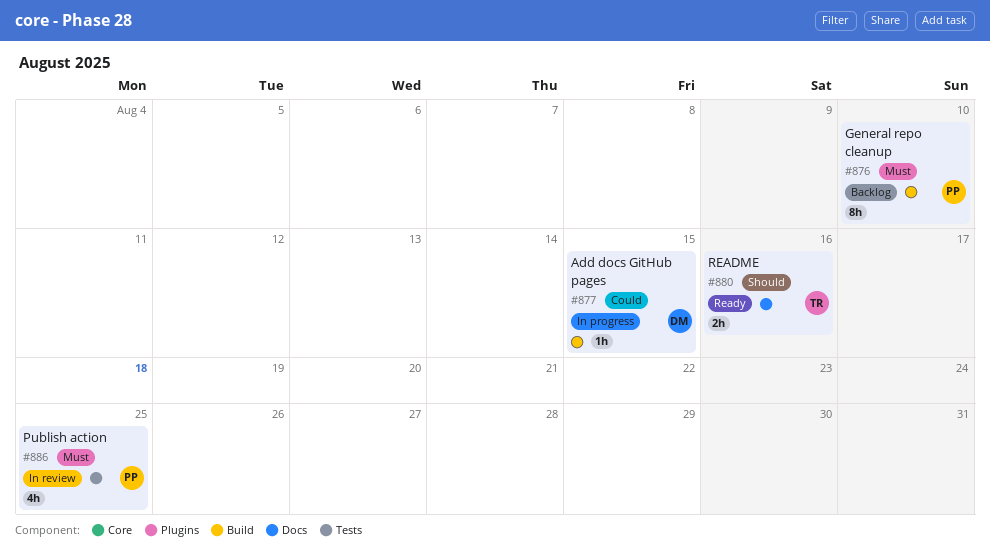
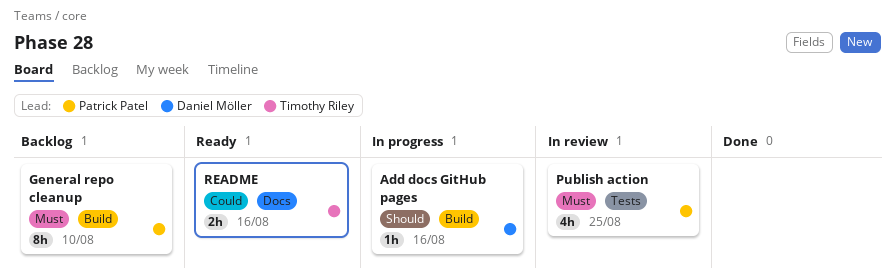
Add docs GitHub pages, priority: Could -> Should
Add docs GitHub pages, due: Aug 15 -> Aug 16
README, priority: Should -> Could

